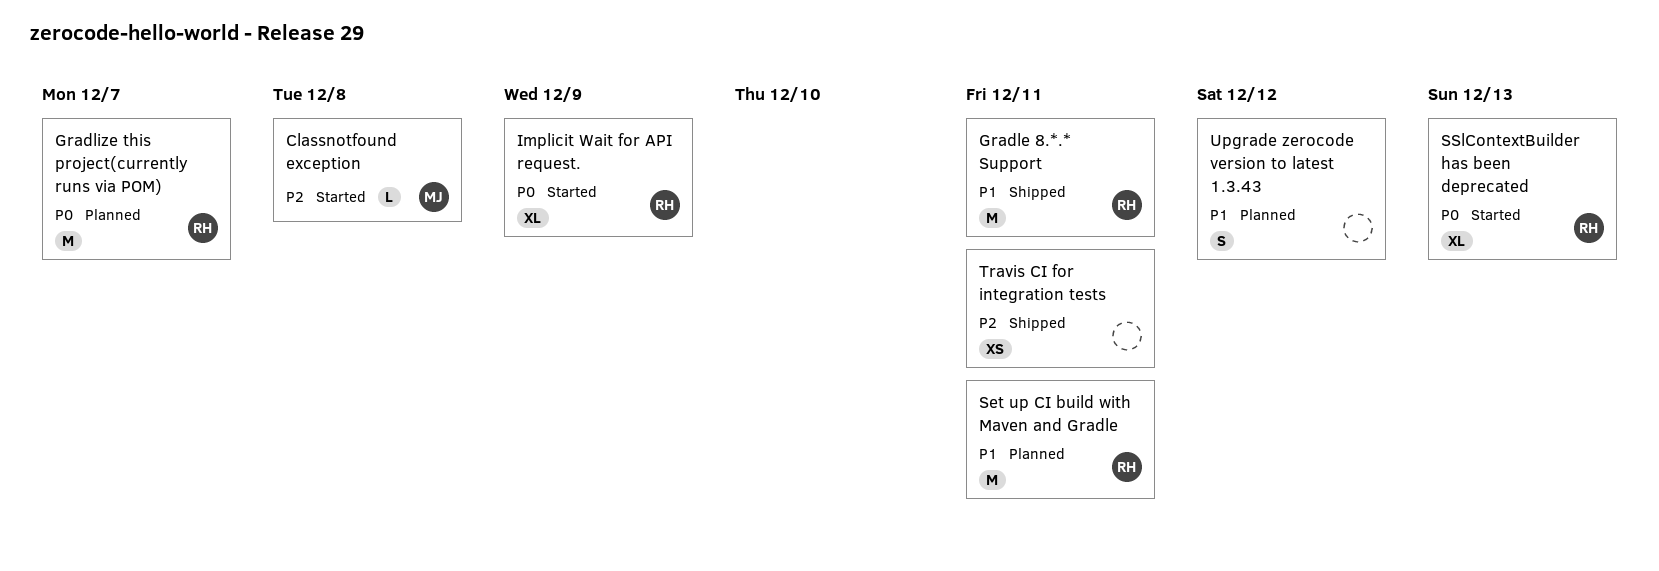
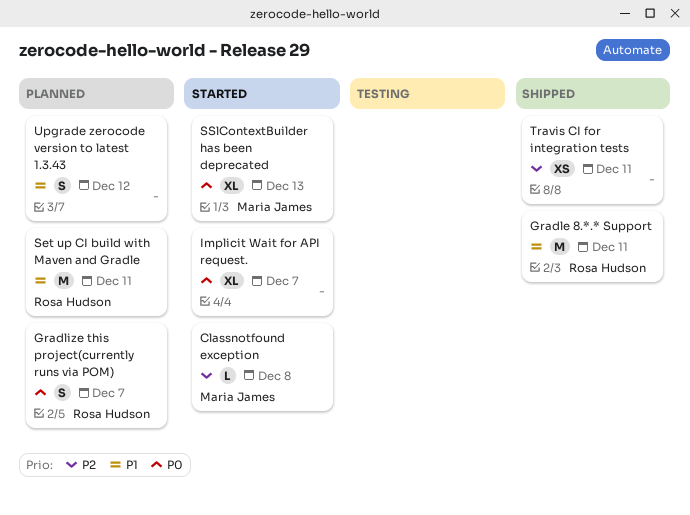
Gradlize this project(currently runs via POM), estimate: M -> S
Implicit Wait for API request., owner: Rosa Hudson -> none
Implicit Wait for API request., due: Dec 9 -> Dec 7
SSlContextBuilder has been deprecated, owner: Rosa Hudson -> Maria James

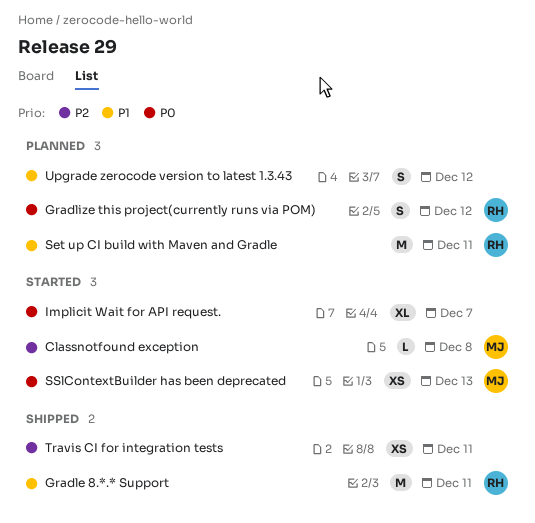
Gradlize this project(currently runs via POM), due: Dec 7 -> Dec 12
SSlContextBuilder has been deprecated, estimate: XL -> XS

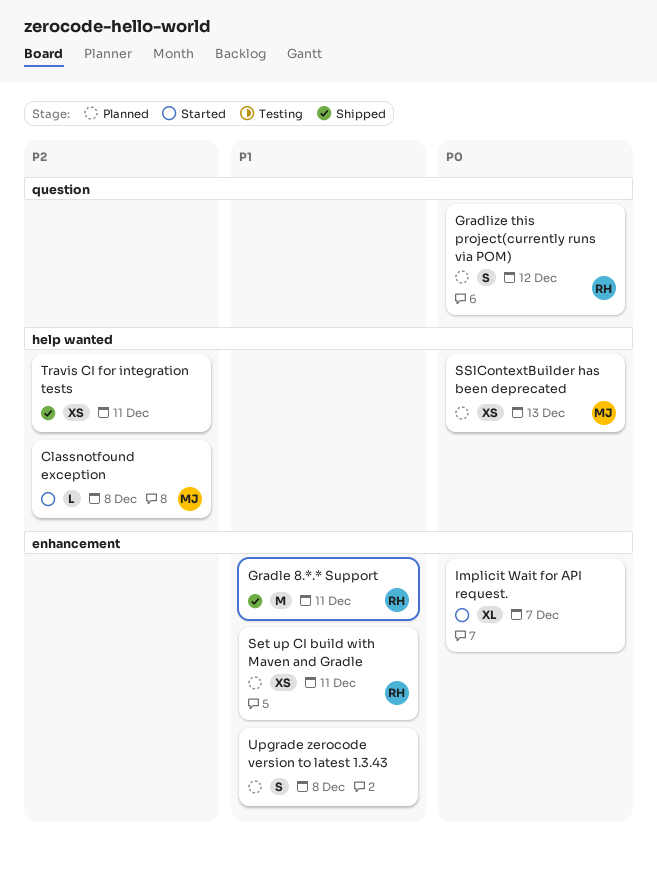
Set up CI build with Maven and Gradle, estimate: M -> XS
SSlContextBuilder has been deprecated, status: Started -> Planned
Upgrade zerocode version to latest 1.3.43, due: Dec 12 -> Dec 8

